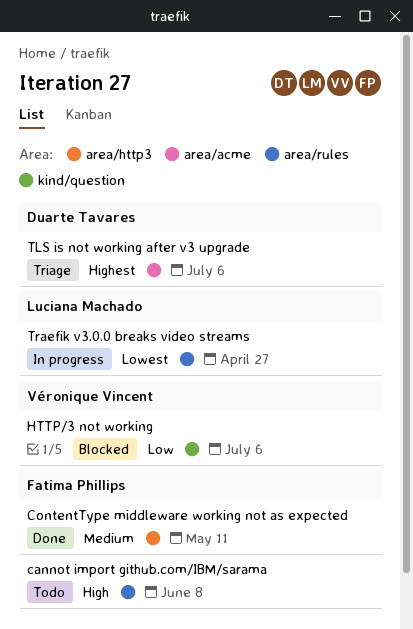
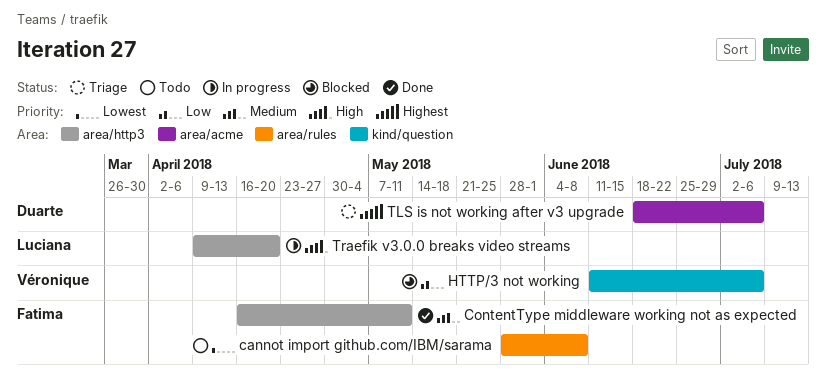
cannot import github.com/IBM/sarama, priority: High -> Lowest
Traefik v3.0.0 breaks video streams, priority: Lowest -> High
Traefik v3.0.0 breaks video streams, label: area/rules -> area/http3
Traefik v3.0.0 breaks video streams, due: Apr 27 -> Apr 20

